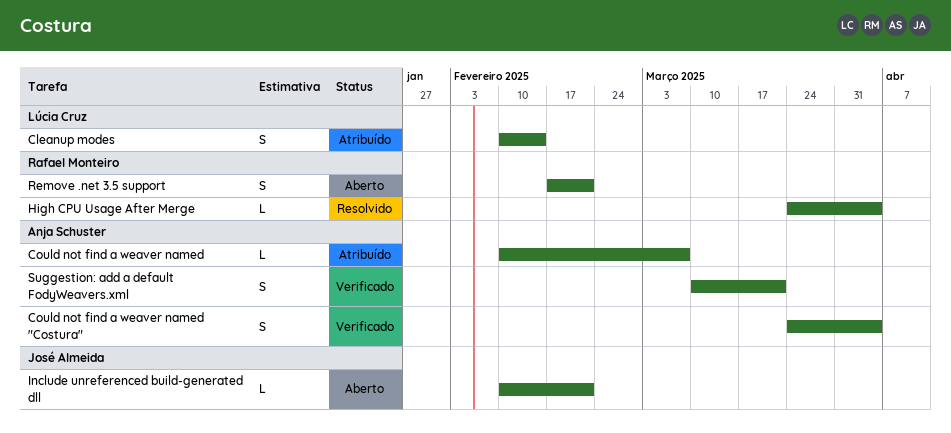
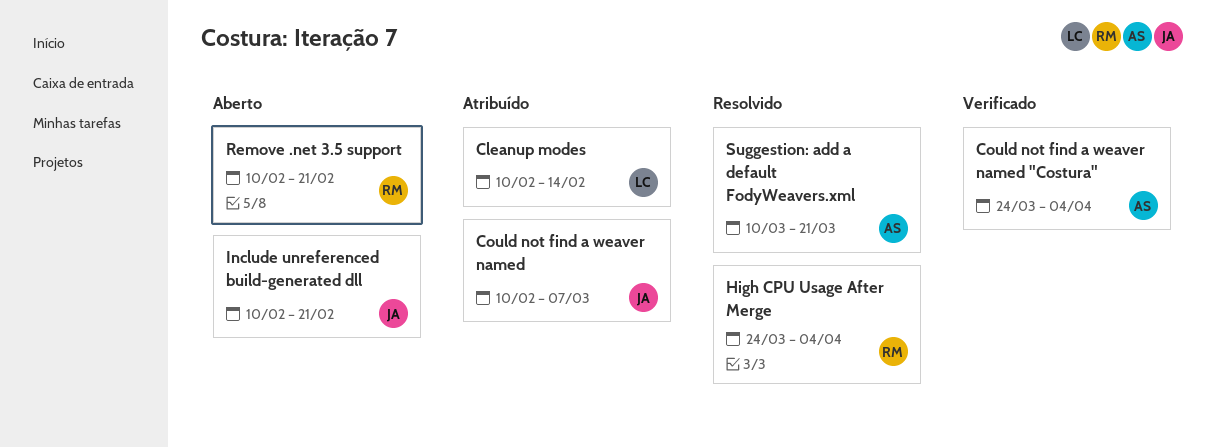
Could not find a weaver named, owner: Anja Schuster -> José Almeida
Remove .net 3.5 support, start: Feb 17 -> Feb 10
Suggestion: add a default FodyWeavers.xml, status: Verificado -> Resolvido

